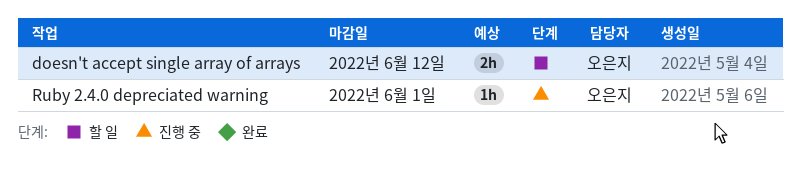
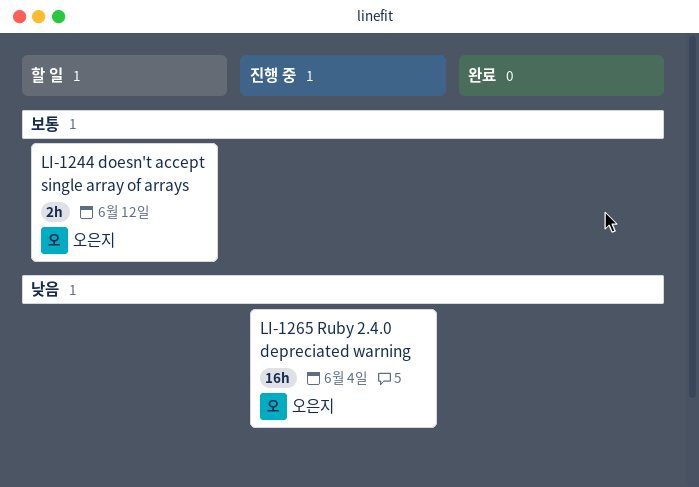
Ruby 2.4.0 depreciated warning, estimate: 1h -> 16h
Ruby 2.4.0 depreciated warning, due: Jun 1 -> Jun 4

